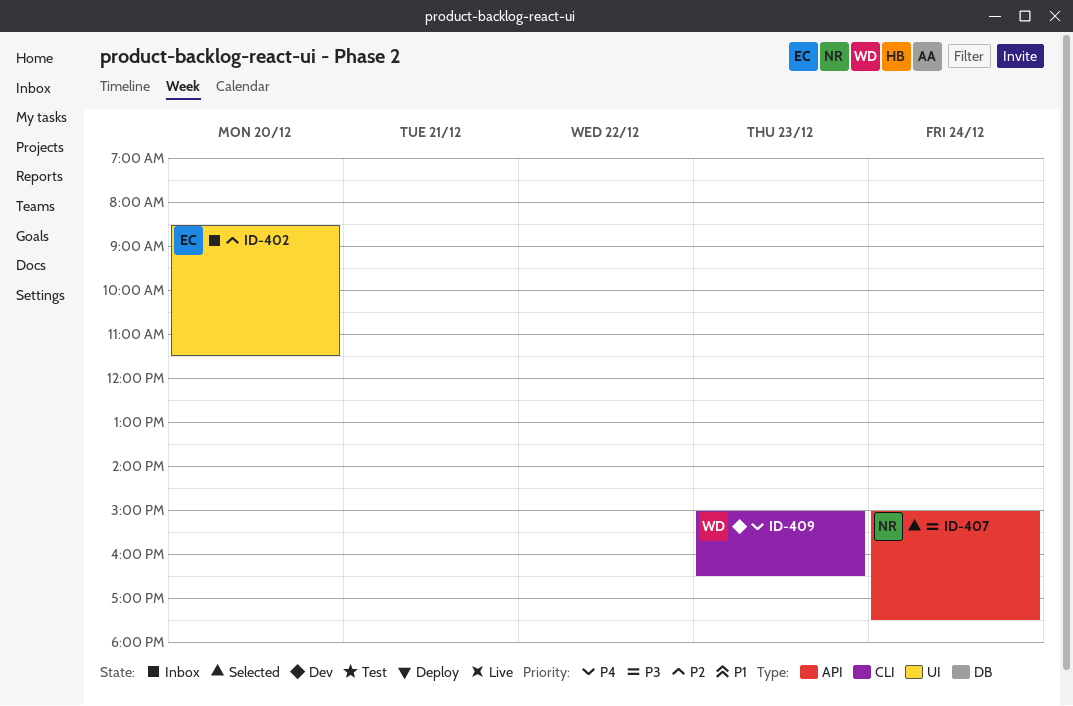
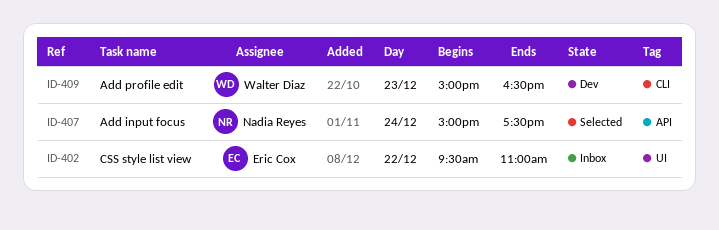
ID-402, day: Dec 20 -> Dec 22
ID-402, begins: 08:30 -> 09:30
ID-402, ends: 11:30 -> 11:00

